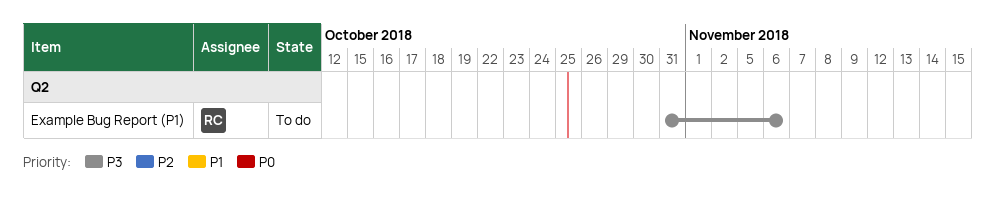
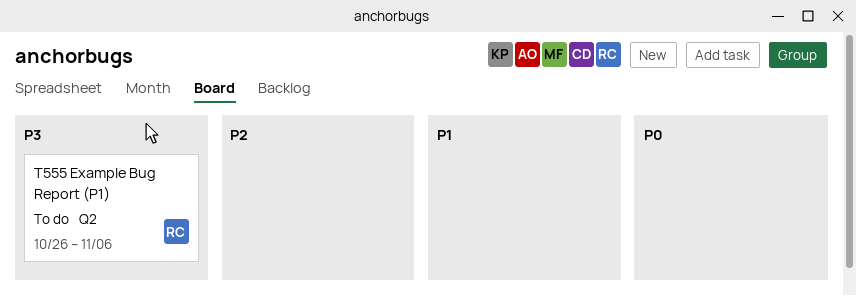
Example Bug Report (P1), start: Oct 31 -> Oct 26

